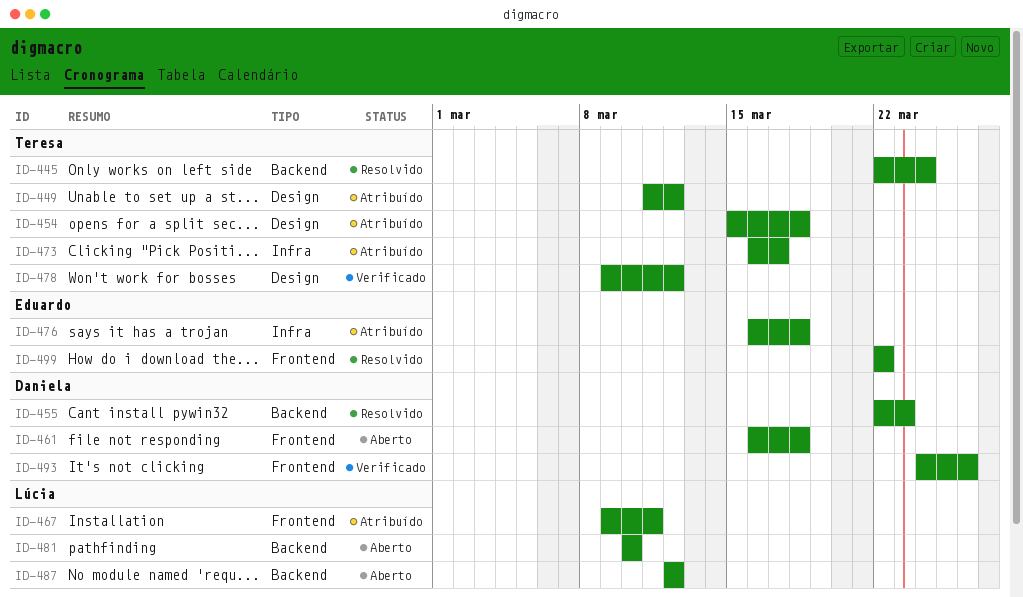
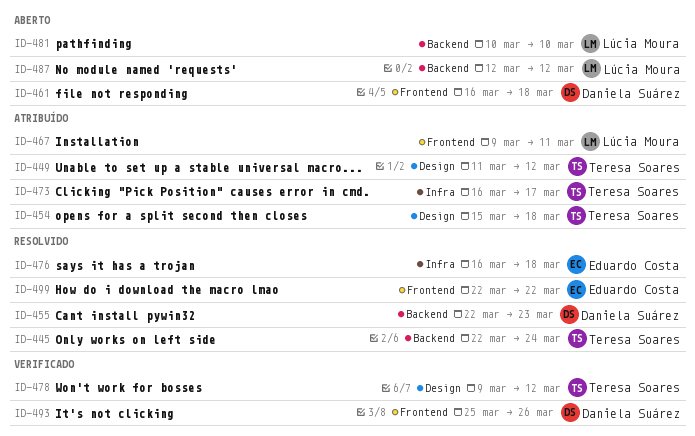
ID-476, status: Atribuído -> Resolvido
ID-493, start: Mar 24 -> Mar 25

